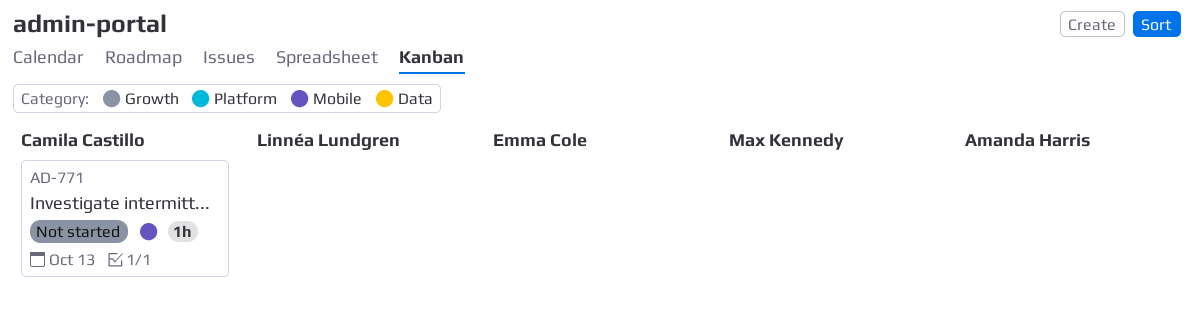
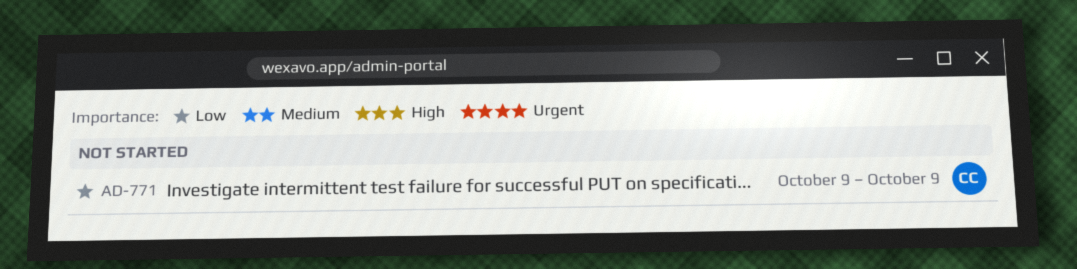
AD-771, due: Oct 13 -> Oct 9

